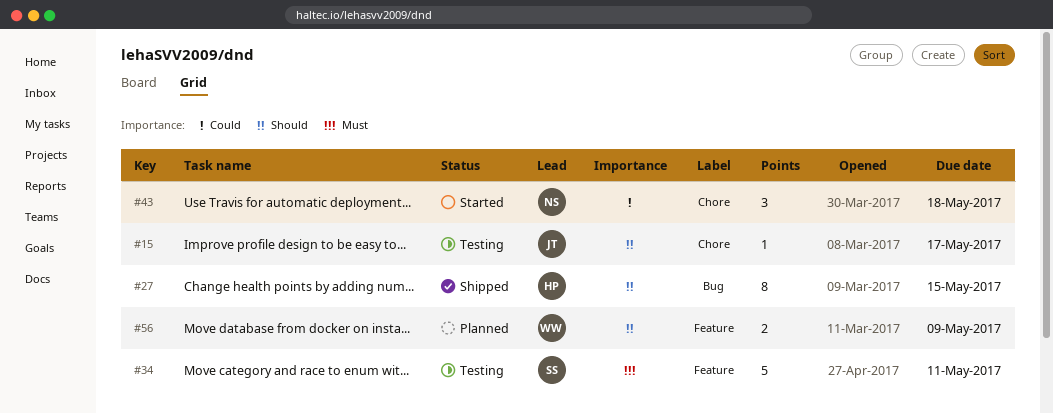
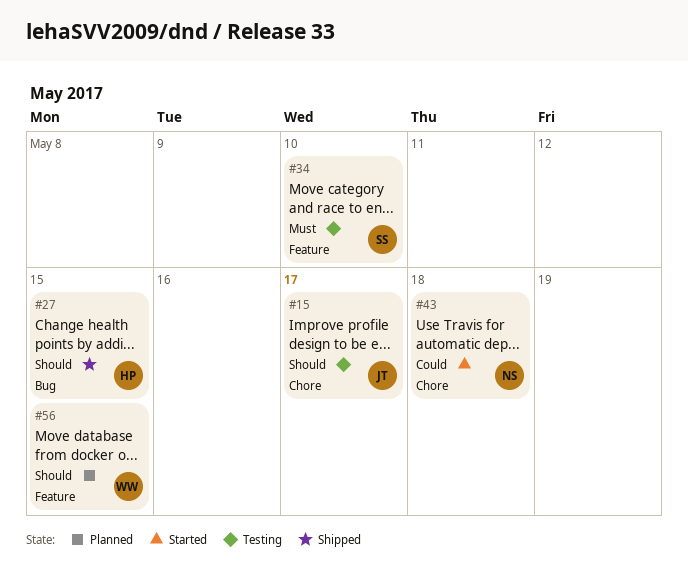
#34, due: May 11 -> May 10
#56, due: May 9 -> May 15

